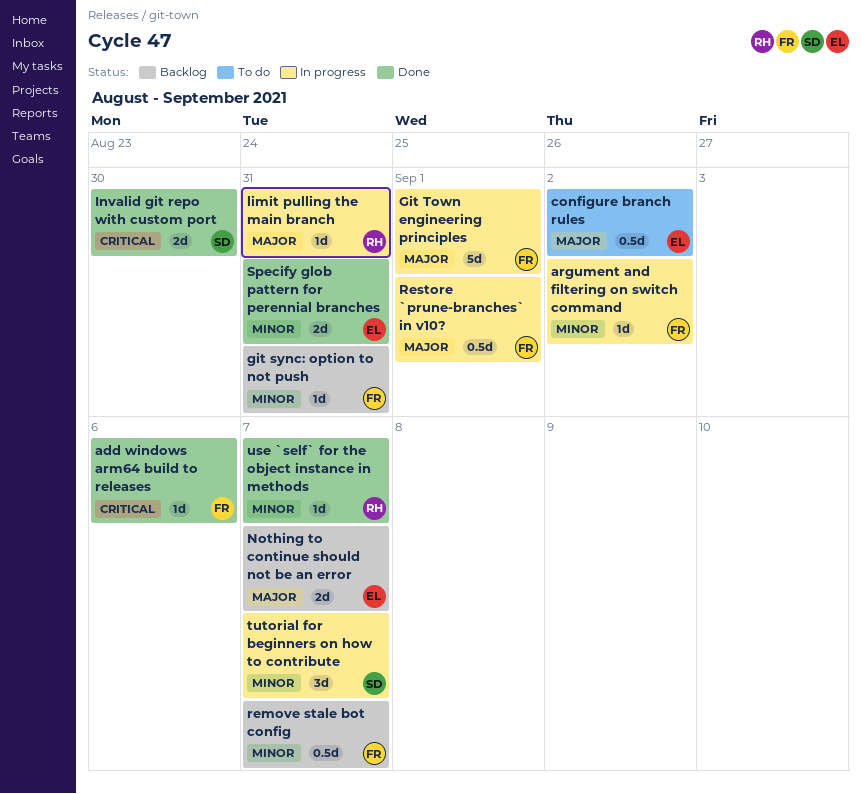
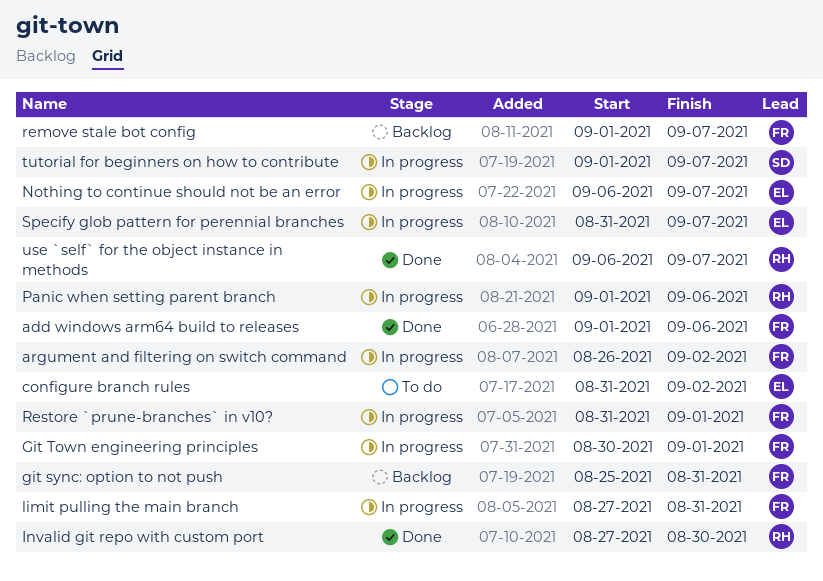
Invalid git repo with custom port, owner: SD -> RH
limit pulling the main branch, owner: RH -> FR
Nothing to continue should not be an error, status: Backlog -> In progress
Panic when setting parent branch: none -> present
Specify glob pattern for perennial branches, status: Done -> In progress
Specify glob pattern for perennial branches, due: Aug 31 -> Sep 7

